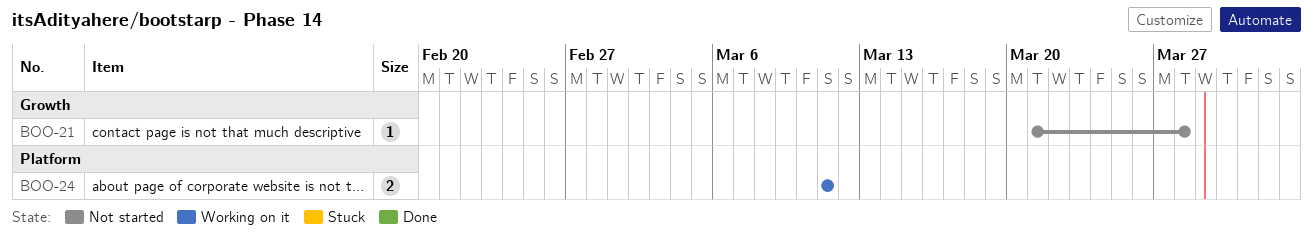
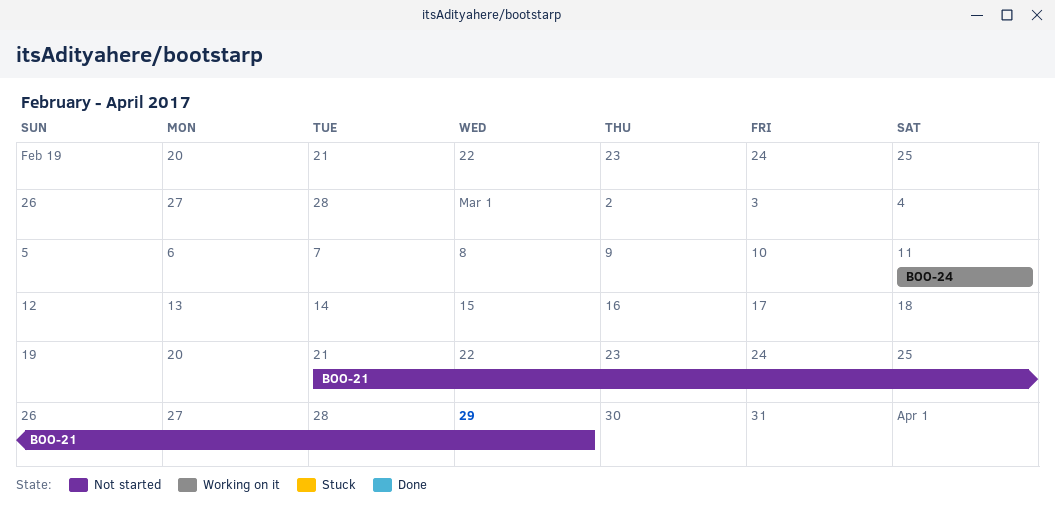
BOO-21, due: Mar 28 -> Mar 29

